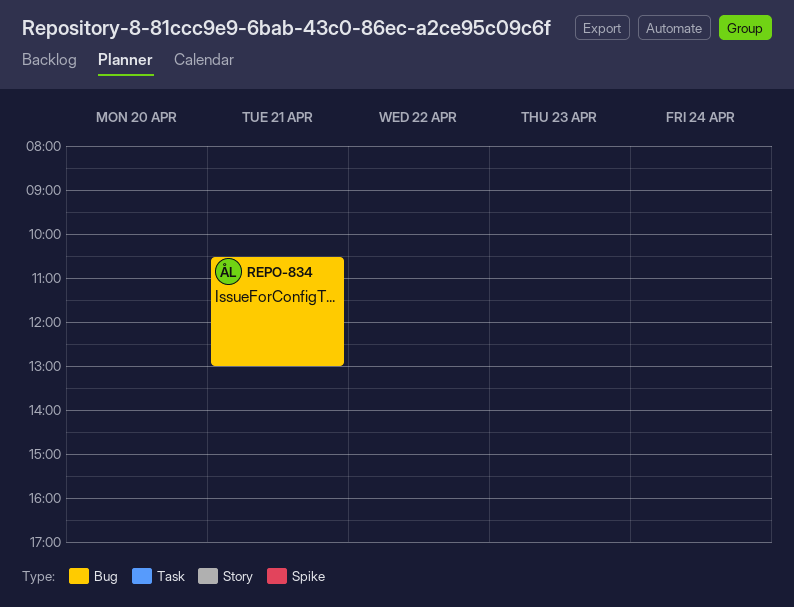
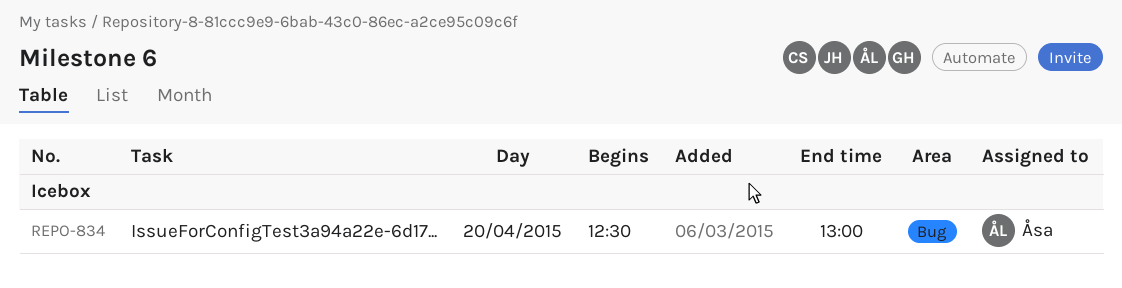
REPO-834, day: Apr 21 -> Apr 20
REPO-834, begins: 10:30 -> 12:30

